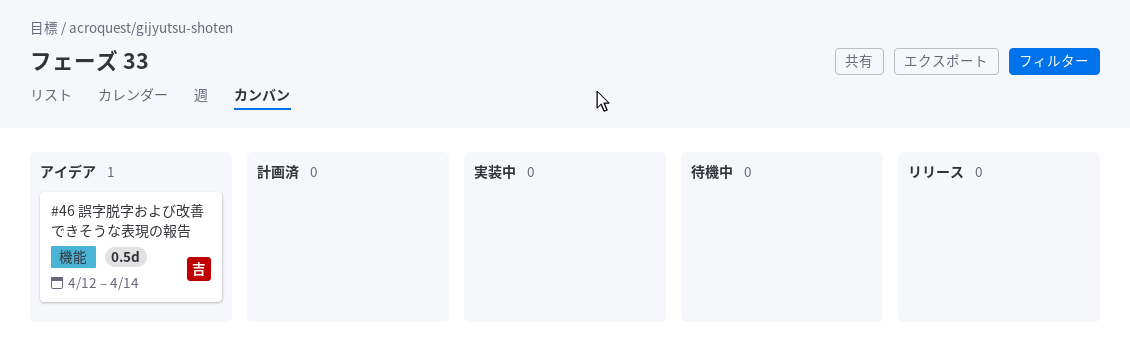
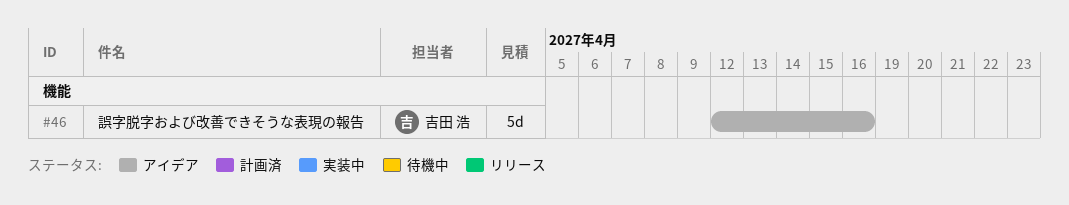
#46, estimate: 0.5d -> 5d
#46, due: Apr 14 -> Apr 16

